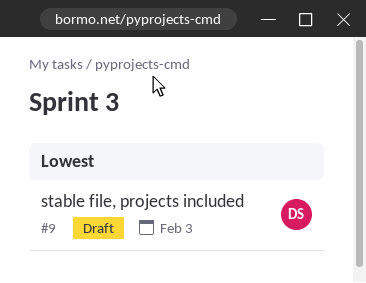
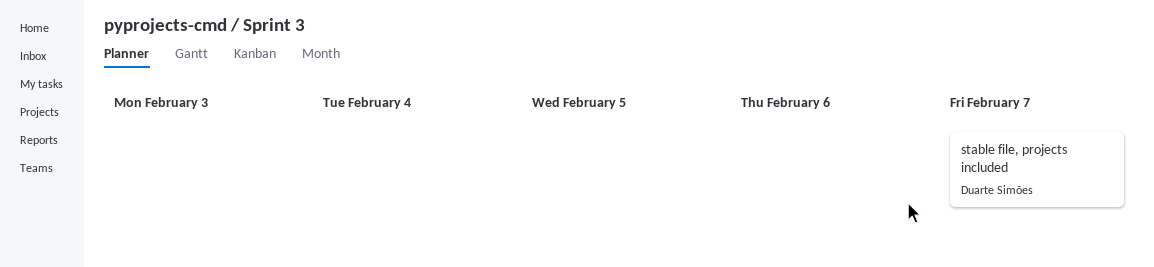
stable file, projects included, due: Feb 3 -> Feb 7

